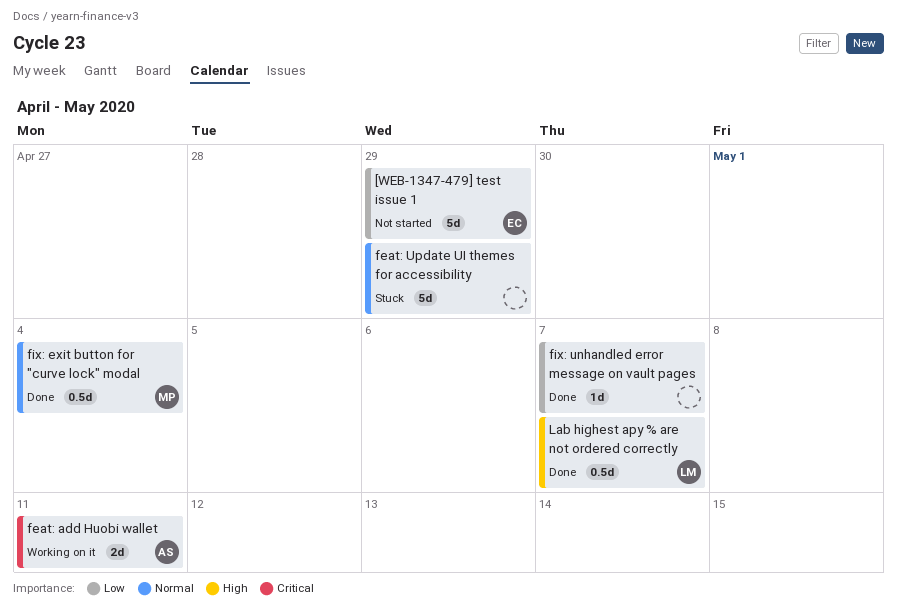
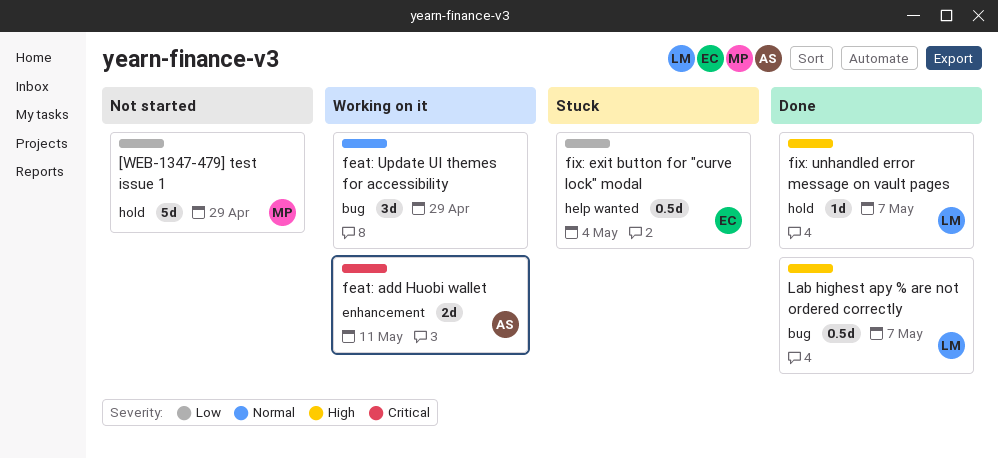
[WEB-1347-479] test issue 1, owner: EC -> MP
feat: Update UI themes for accessibility, status: Stuck -> Working on it
feat: Update UI themes for accessibility, estimate: 5d -> 3d
fix: exit button for "curve lock" modal, status: Done -> Stuck
fix: exit button for "curve lock" modal, owner: MP -> EC
fix: exit button for "curve lock" modal, priority: Normal -> Low
fix: unhandled error message on vault pages, owner: none -> LM
fix: unhandled error message on vault pages, priority: Low -> High

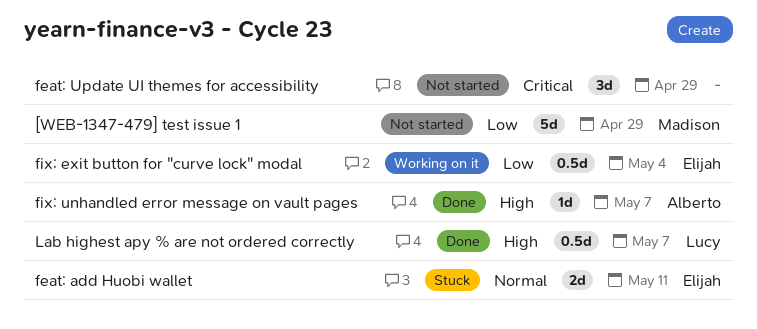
feat: add Huobi wallet, status: Working on it -> Stuck
feat: add Huobi wallet, owner: Alberto -> Elijah
feat: add Huobi wallet, priority: Critical -> Normal
feat: Update UI themes for accessibility, status: Working on it -> Not started
feat: Update UI themes for accessibility, priority: Normal -> Critical
fix: exit button for "curve lock" modal, status: Stuck -> Working on it
fix: unhandled error message on vault pages, owner: Lucy -> Alberto

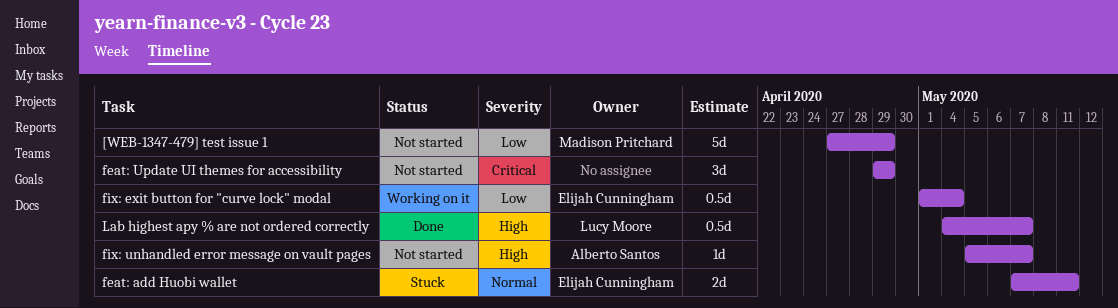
fix: unhandled error message on vault pages, status: Done -> Not started

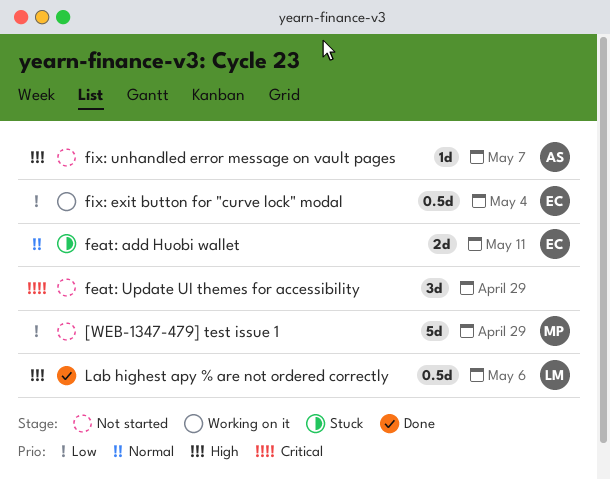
Lab highest apy % are not ordered correctly, due: May 7 -> May 6

